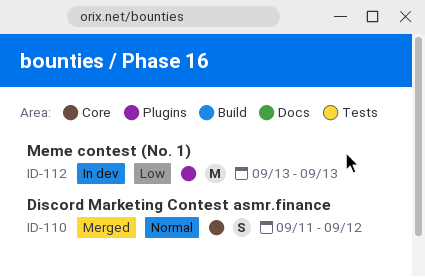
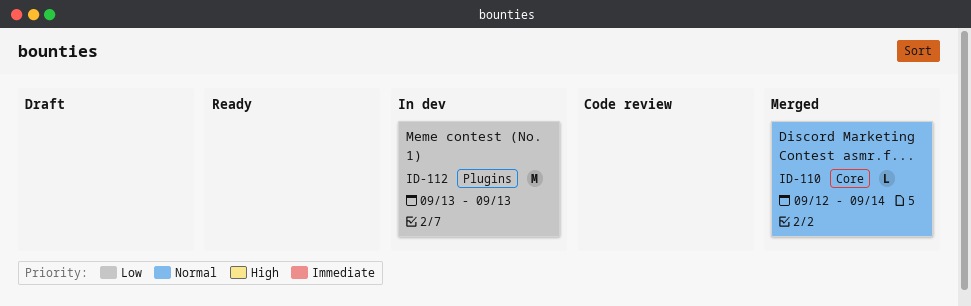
ID-110, estimate: S -> L
ID-110, start: Sep 11 -> Sep 12
ID-110, due: Sep 12 -> Sep 14

